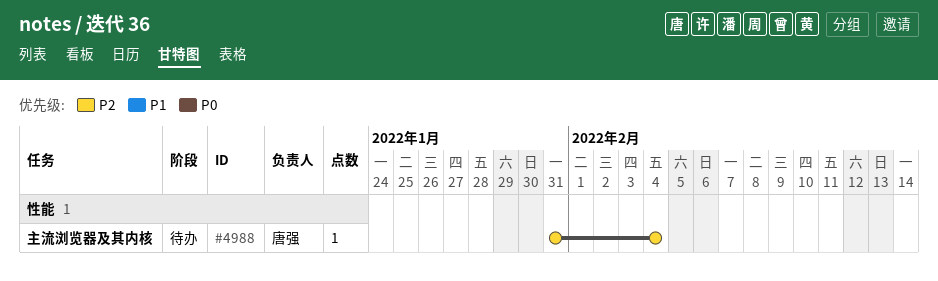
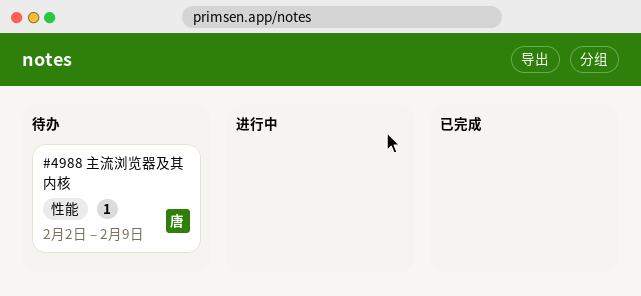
#4988, start: Jan 31 -> Feb 2
#4988, due: Feb 4 -> Feb 9

